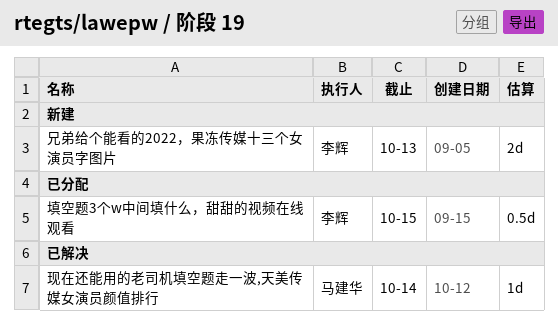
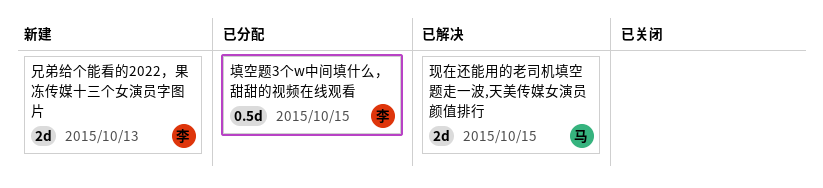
现在还能用的老司机填空题走一波,天美传媒女演员颜值排行, estimate: 1d -> 2d
现在还能用的老司机填空题走一波,天美传媒女演员颜值排行, due: Oct 14 -> Oct 15

